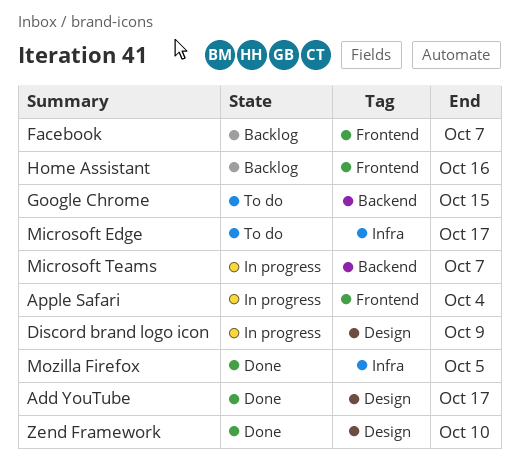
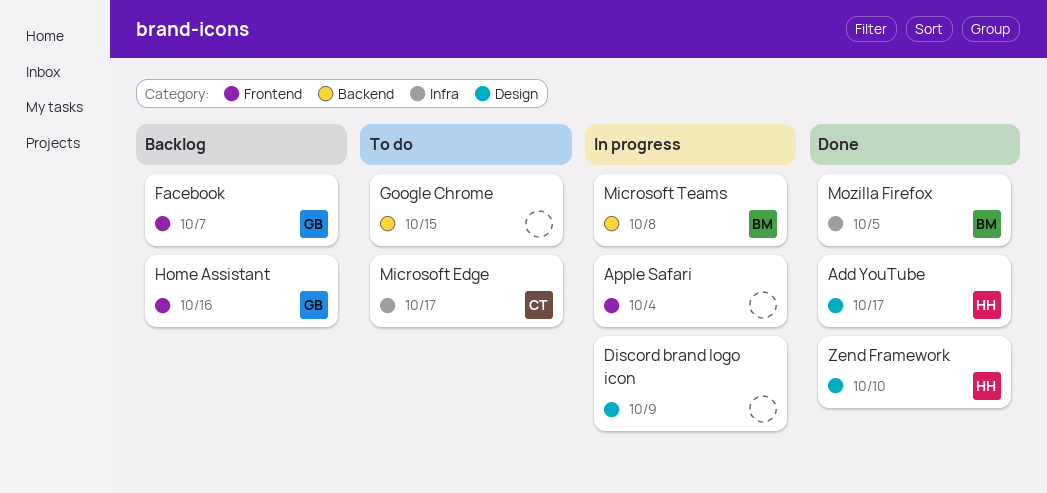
Microsoft Teams, due: Oct 7 -> Oct 8

